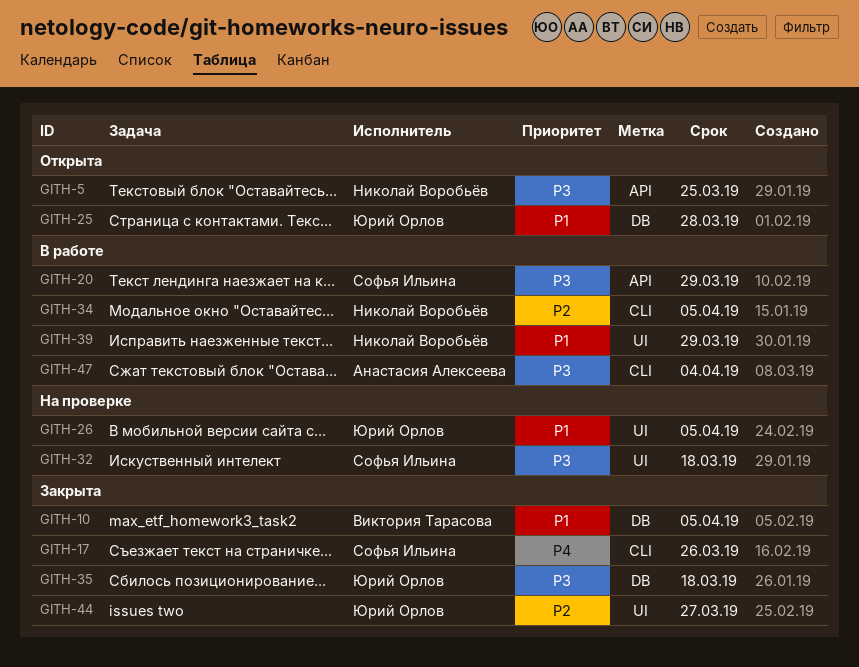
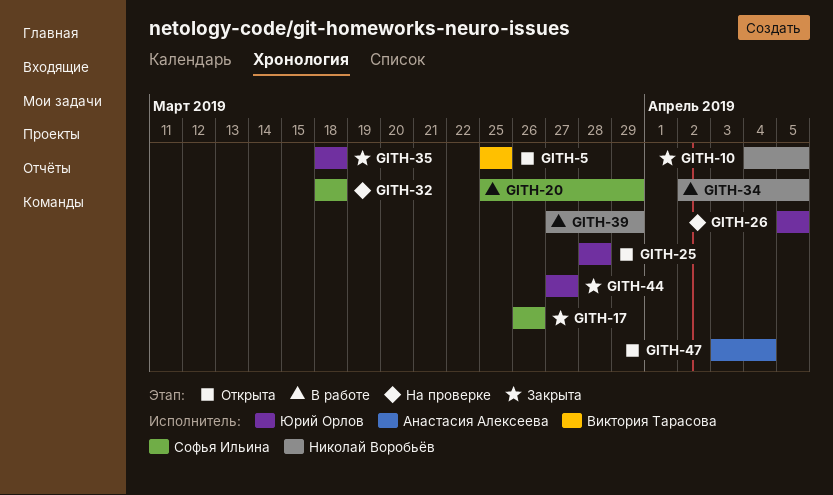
GITH-5, owner: Николай Воробьёв -> Виктория Тарасова
GITH-10, owner: Виктория Тарасова -> Николай Воробьёв
GITH-47, status: В работе -> Открыта

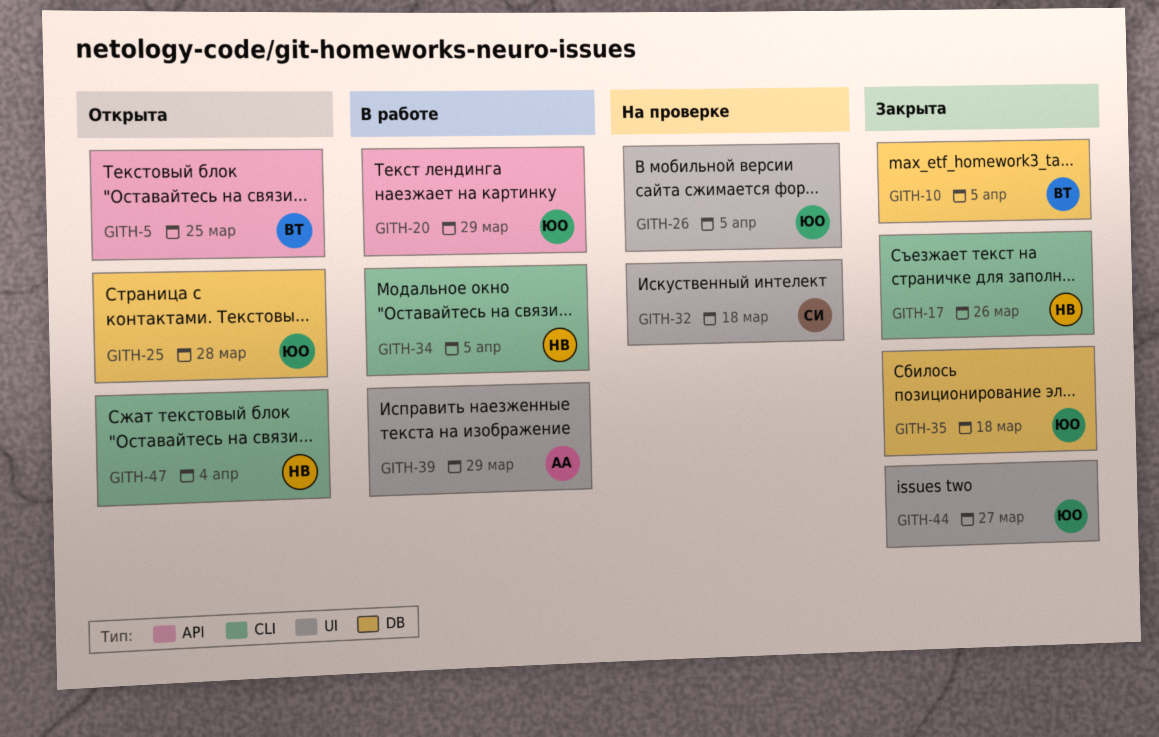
GITH-10, owner: Николай Воробьёв -> Виктория Тарасова
GITH-17, owner: Софья Ильина -> Николай Воробьёв
GITH-20, owner: Софья Ильина -> Юрий Орлов
GITH-39, owner: Николай Воробьёв -> Анастасия Алексеева
GITH-47, owner: Анастасия Алексеева -> Николай Воробьёв

